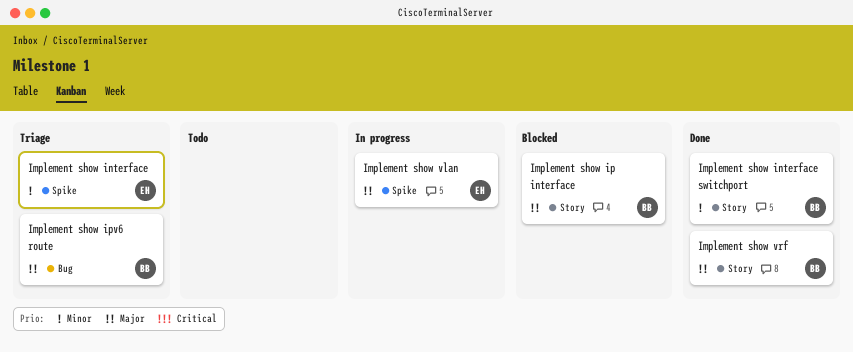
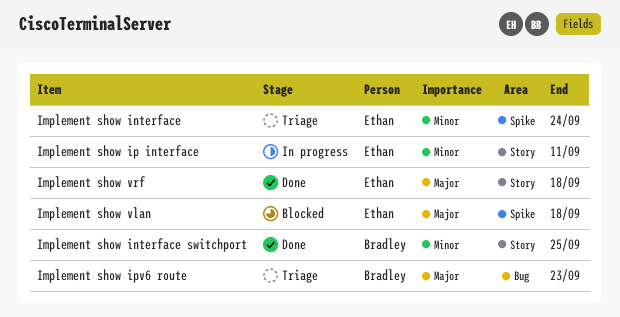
Implement show ip interface, status: Blocked -> In progress
Implement show ip interface, owner: Bradley -> Ethan
Implement show ip interface, priority: Major -> Minor
Implement show vlan, status: In progress -> Blocked
Implement show vrf, owner: Bradley -> Ethan

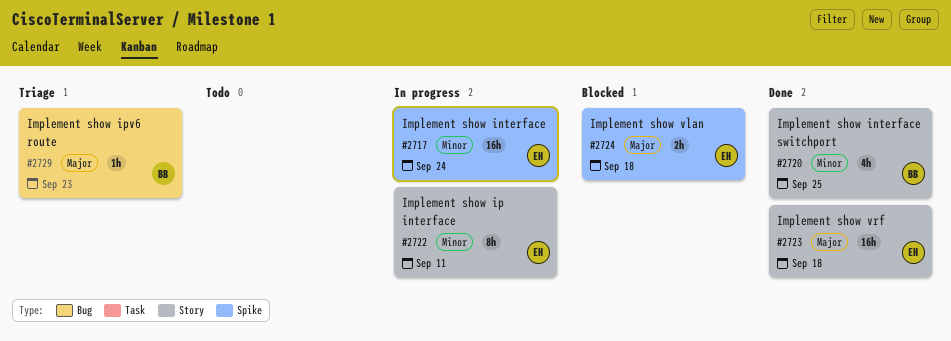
Implement show interface, status: Triage -> In progress

